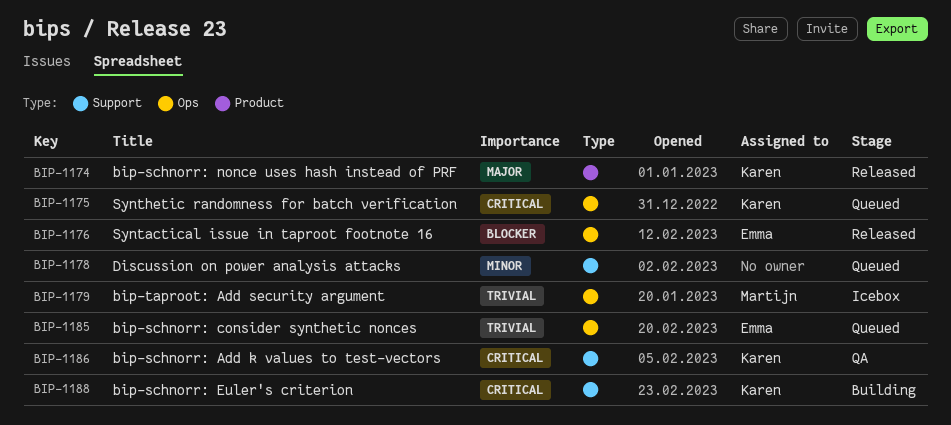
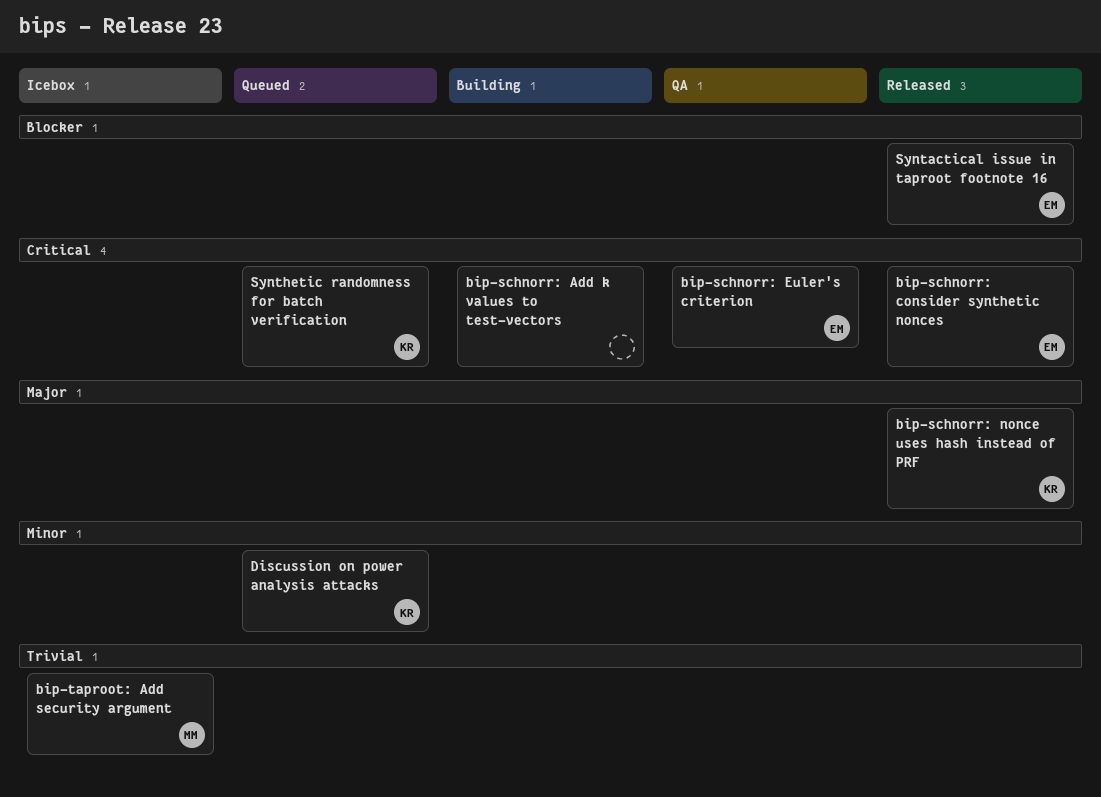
bip-schnorr: Add k values to test-vectors, status: QA -> Building
bip-schnorr: Add k values to test-vectors, owner: Karen -> none
bip-schnorr: consider synthetic nonces, status: Queued -> Released
bip-schnorr: consider synthetic nonces, priority: Trivial -> Critical
bip-schnorr: Euler's criterion, status: Building -> QA
bip-schnorr: Euler's criterion, owner: Karen -> Emma
Discussion on power analysis attacks, owner: none -> Karen

